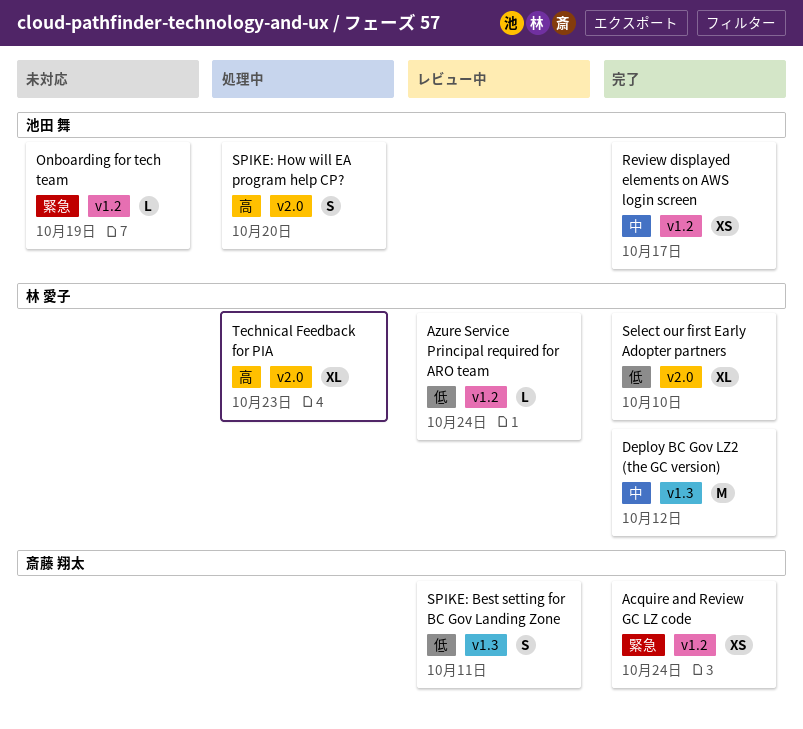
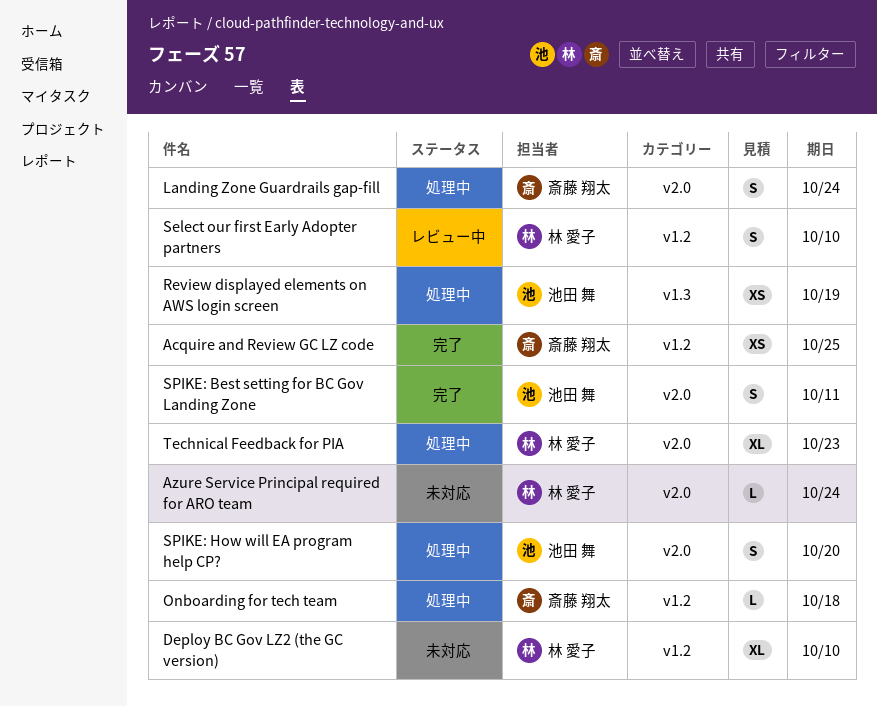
Acquire and Review GC LZ code, due: Oct 24 -> Oct 25
Azure Service Principal required for ARO team, status: レビュー中 -> 未対応
Azure Service Principal required for ARO team, label: v1.2 -> v2.0
Deploy BC Gov LZ2 (the GC version), status: 完了 -> 未対応
Deploy BC Gov LZ2 (the GC version), label: v1.3 -> v1.2
Deploy BC Gov LZ2 (the GC version), estimate: M -> XL
Deploy BC Gov LZ2 (the GC version), due: Oct 12 -> Oct 10
Landing Zone Guardrails gap-fill: none -> present
Onboarding for tech team, status: 未対応 -> 処理中
Onboarding for tech team, owner: 池田 舞 -> 斎藤 翔太
Onboarding for tech team, due: Oct 19 -> Oct 18
Review displayed elements on AWS login screen, status: 完了 -> 処理中
Review displayed elements on AWS login screen, label: v1.2 -> v1.3
Review displayed elements on AWS login screen, due: Oct 17 -> Oct 19
Select our first Early Adopter partners, status: 完了 -> レビュー中
Select our first Early Adopter partners, label: v2.0 -> v1.2
Select our first Early Adopter partners, estimate: XL -> S
SPIKE: Best setting for BC Gov Landing Zone, status: レビュー中 -> 完了
SPIKE: Best setting for BC Gov Landing Zone, owner: 斎藤 翔太 -> 池田 舞
SPIKE: Best setting for BC Gov Landing Zone, label: v1.3 -> v2.0

